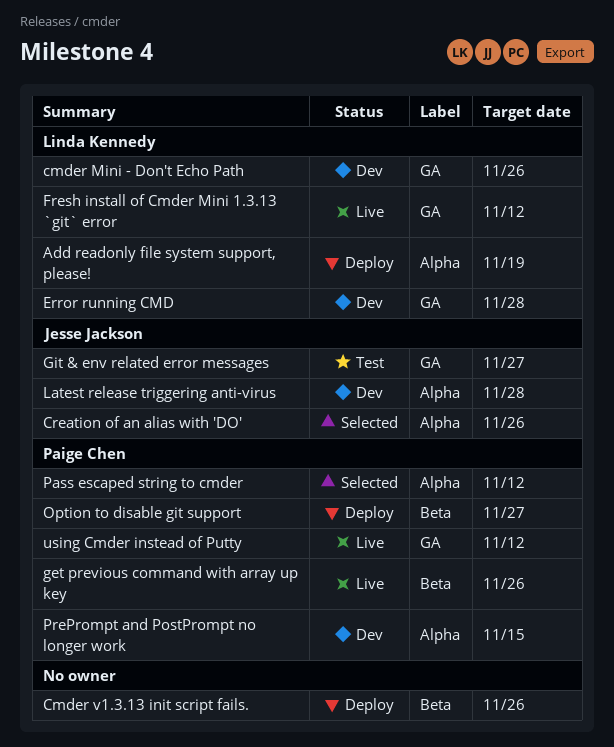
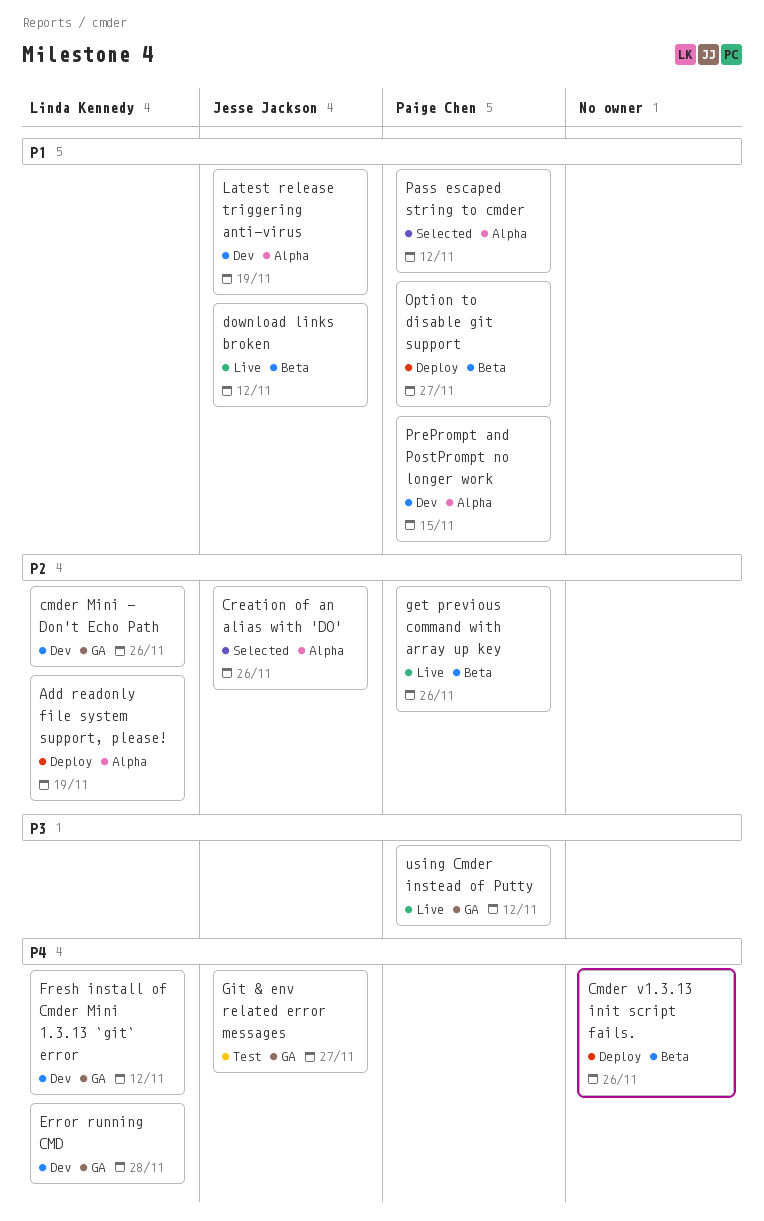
download links broken: none -> present
Fresh install of Cmder Mini 1.3.13 `git` error, status: Live -> Dev
Latest release triggering anti-virus, due: Nov 28 -> Nov 19

